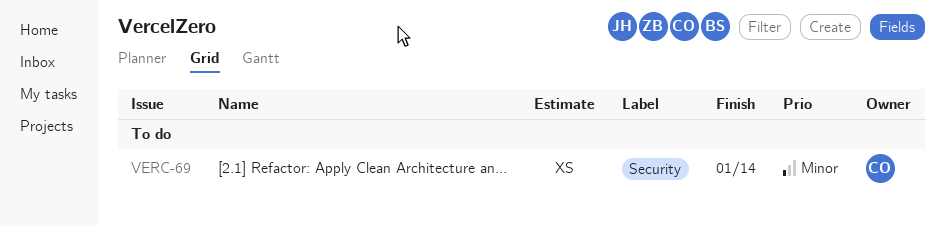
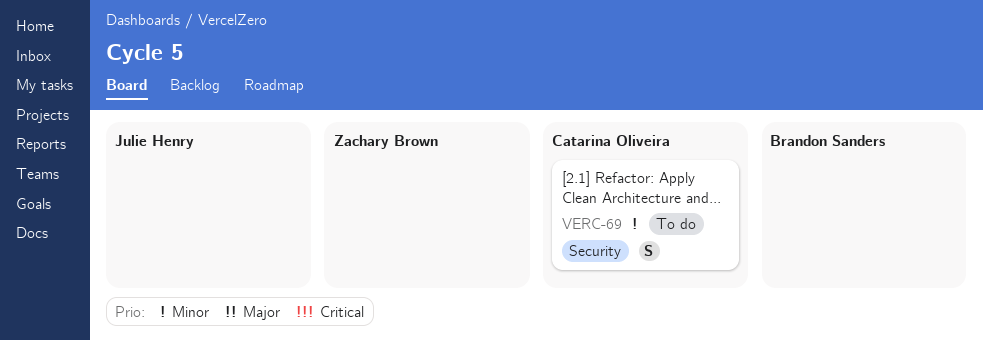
VERC-69, estimate: XS -> S

